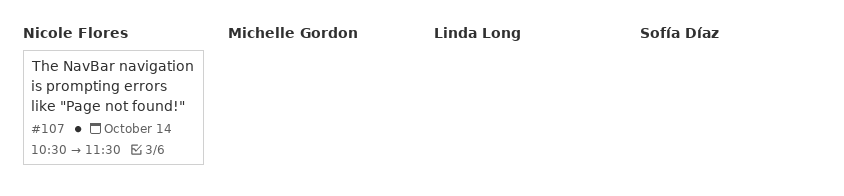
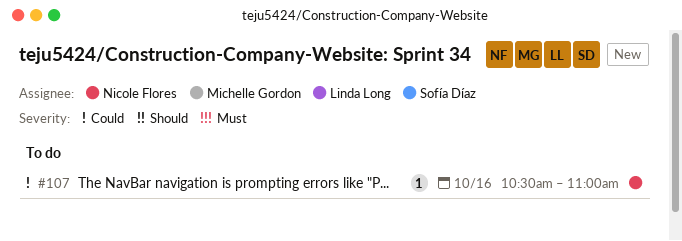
#107, day: Oct 14 -> Oct 16
#107, ends: 11:30 -> 11:00

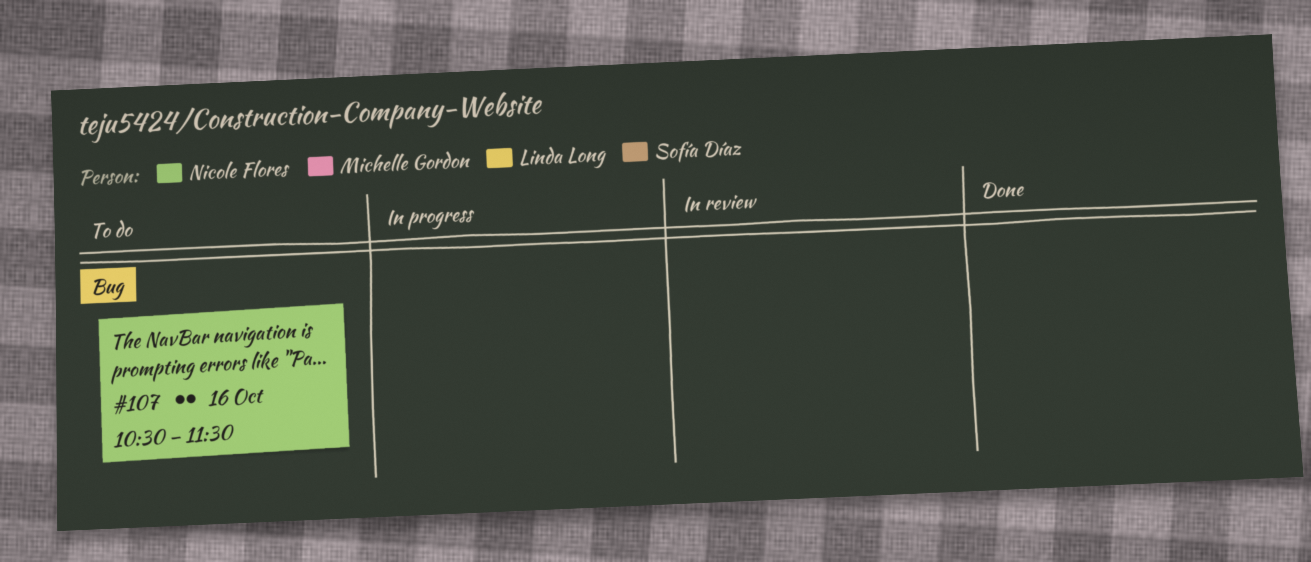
#107, estimate: 1 -> 2
#107, ends: 11:00 -> 11:30

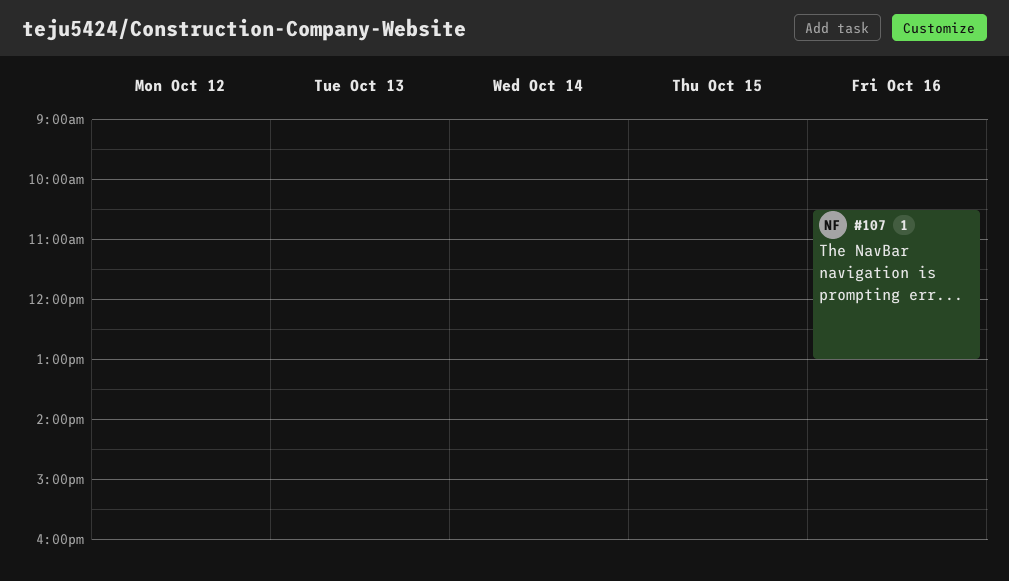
#107, estimate: 2 -> 1
#107, ends: 11:30 -> 13:00

